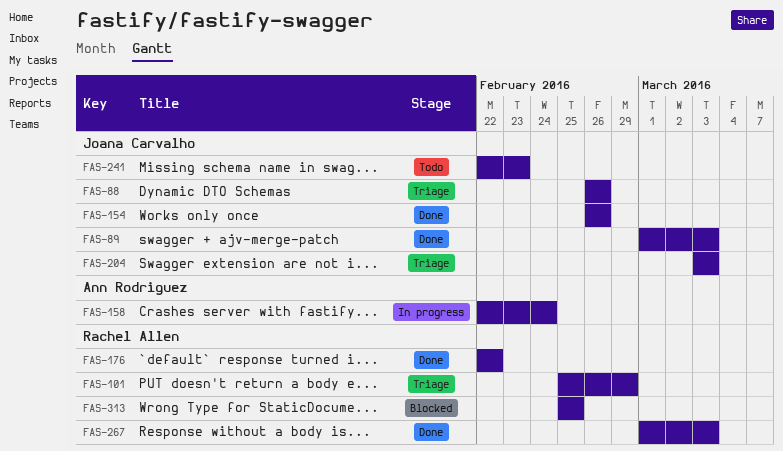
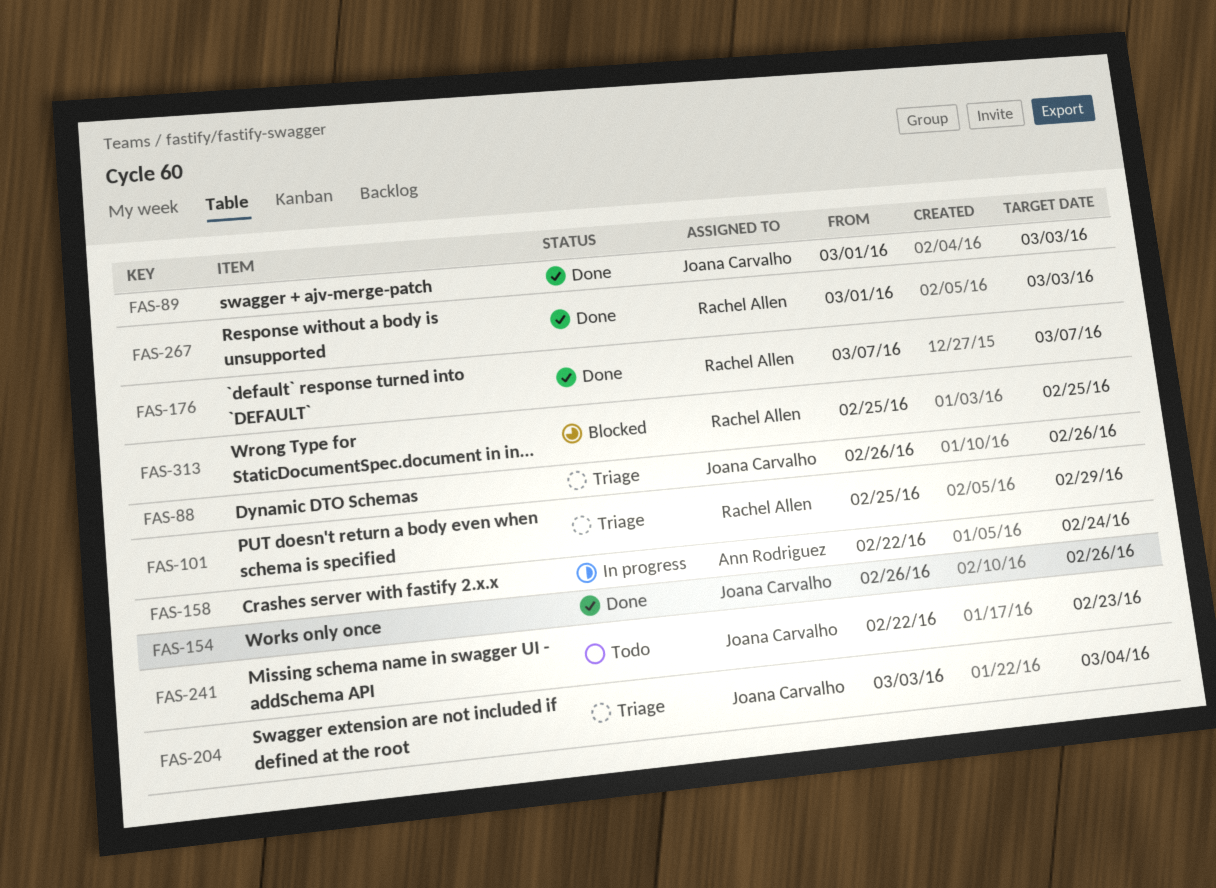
FAS-176, start: Feb 22 -> Mar 7
FAS-176, due: Feb 22 -> Mar 7
FAS-204, due: Mar 3 -> Mar 4

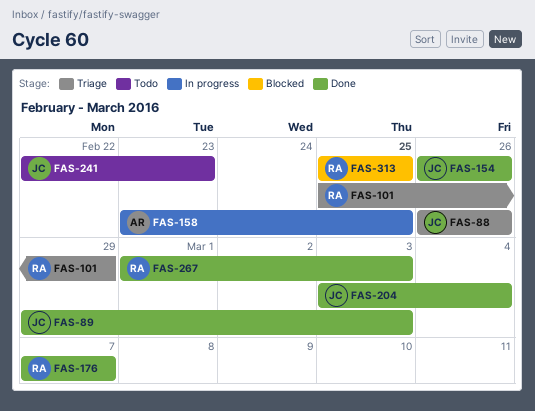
FAS-89, start: Mar 1 -> Feb 29
FAS-158, start: Feb 22 -> Feb 23
FAS-158, due: Feb 24 -> Feb 25
FAS-204, status: Triage -> Done

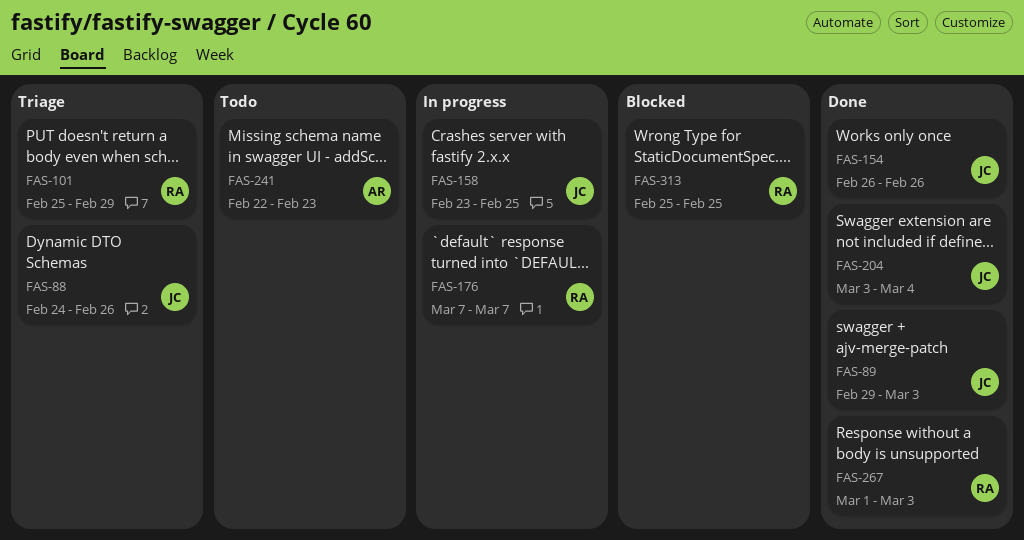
FAS-88, start: Feb 26 -> Feb 24
FAS-158, owner: AR -> JC
FAS-176, status: Done -> In progress
FAS-241, owner: JC -> AR

